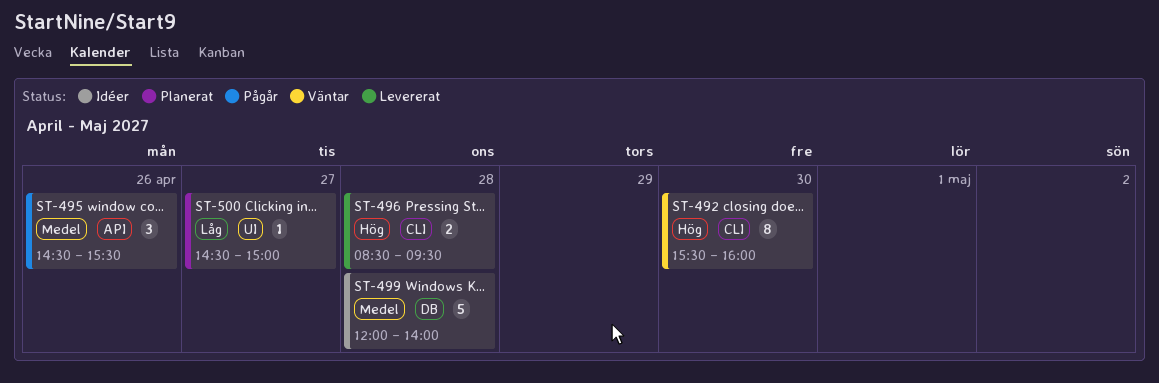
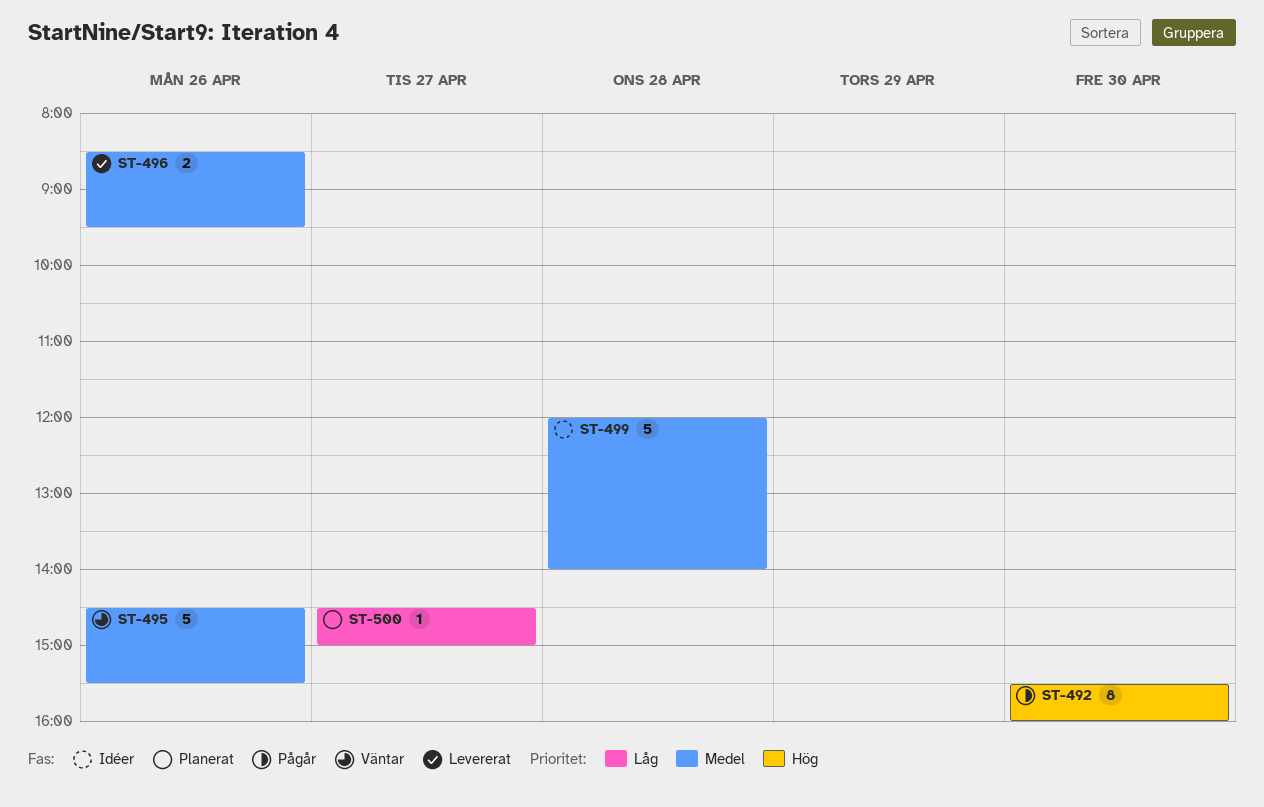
ST-492, status: Väntar -> Pågår
ST-495, status: Pågår -> Väntar
ST-495, estimate: 3 -> 5
ST-496, priority: Hög -> Medel
ST-496, day: Apr 28 -> Apr 26

